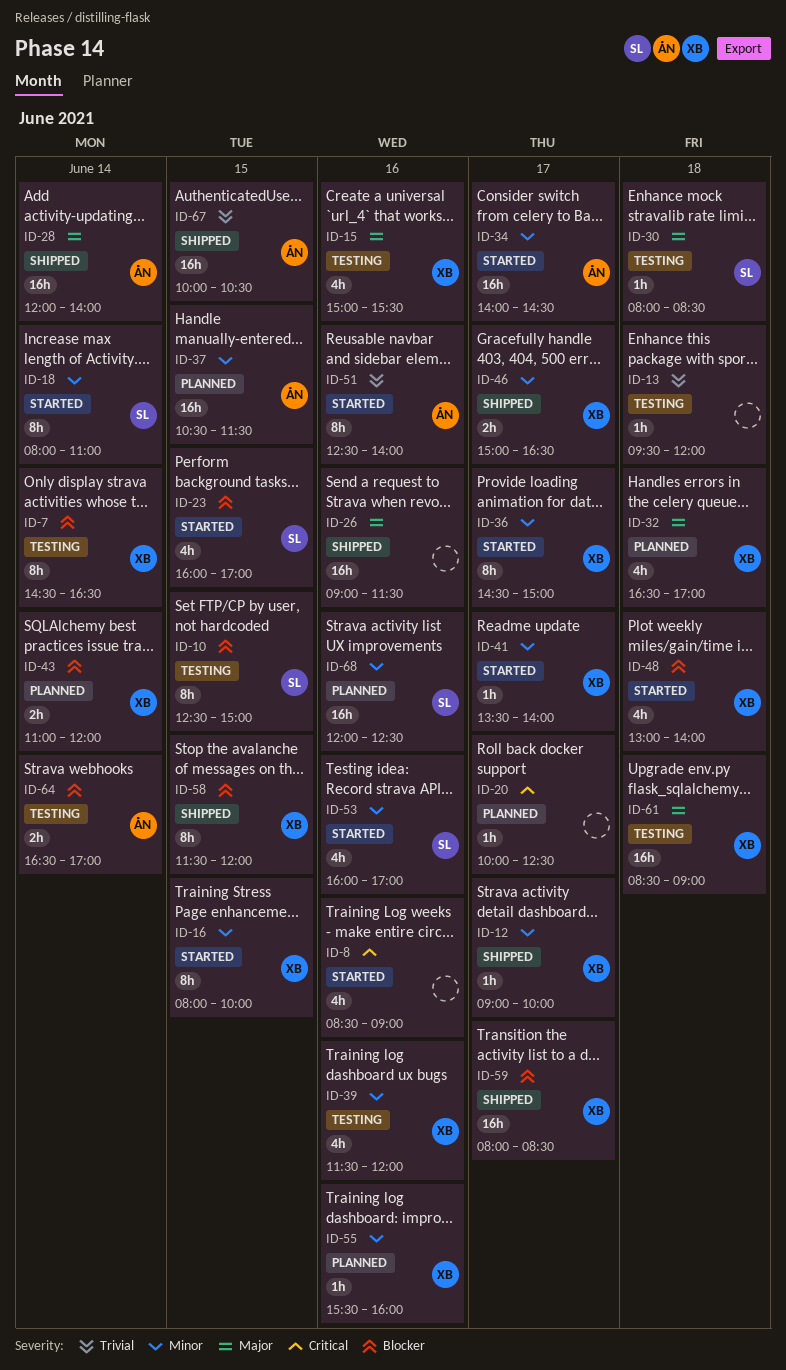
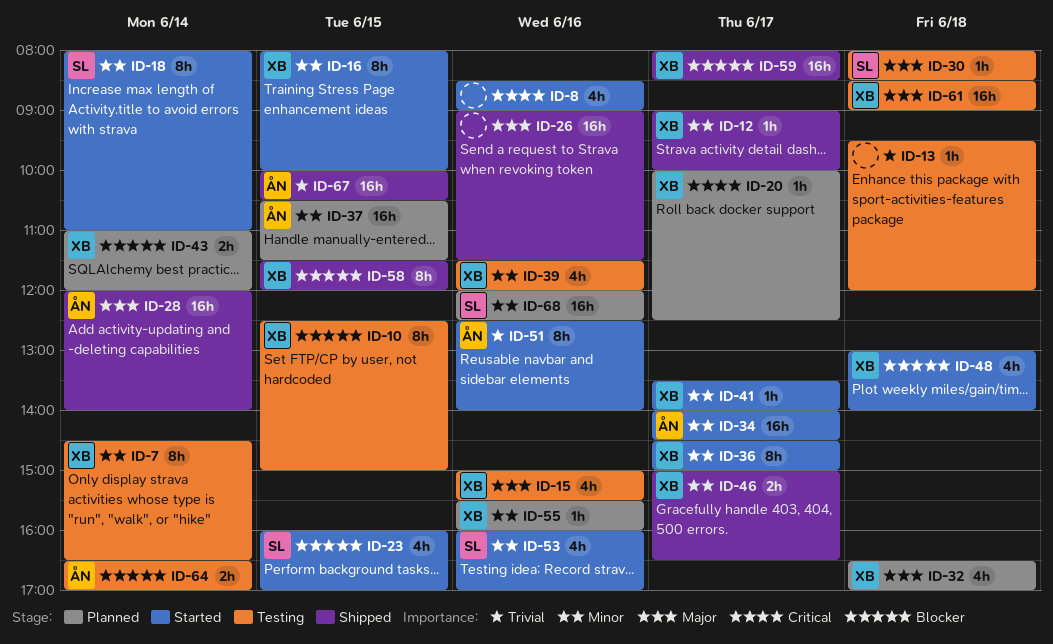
ID-7, priority: Blocker -> Minor
ID-10, owner: SL -> XB
ID-20, owner: none -> XB

